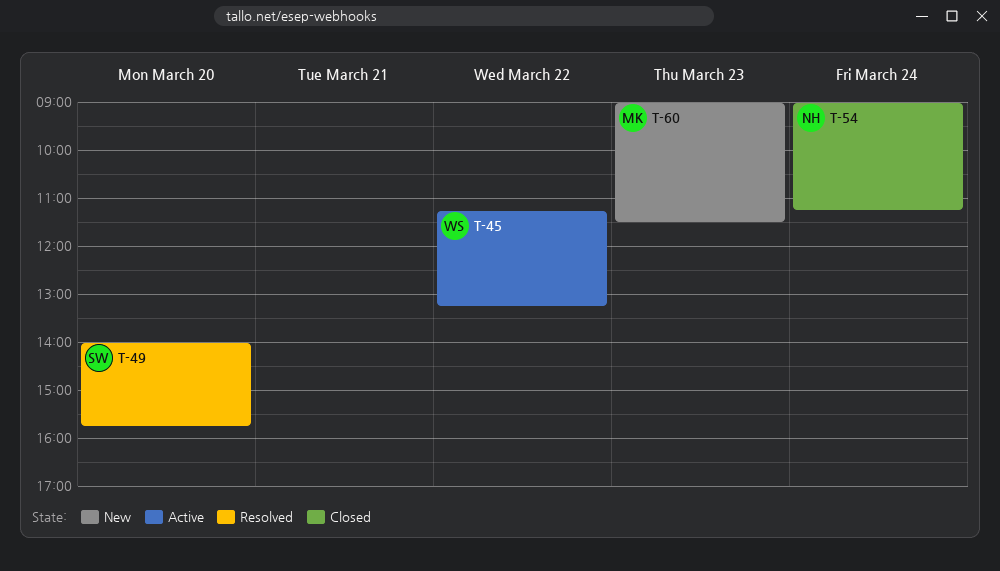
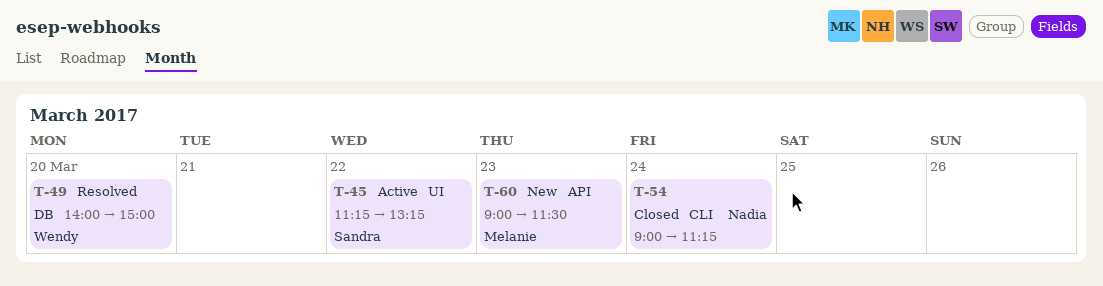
T-45, owner: Wendy -> Sandra
T-49, owner: Sandra -> Wendy
T-49, ends: 15:45 -> 15:00

